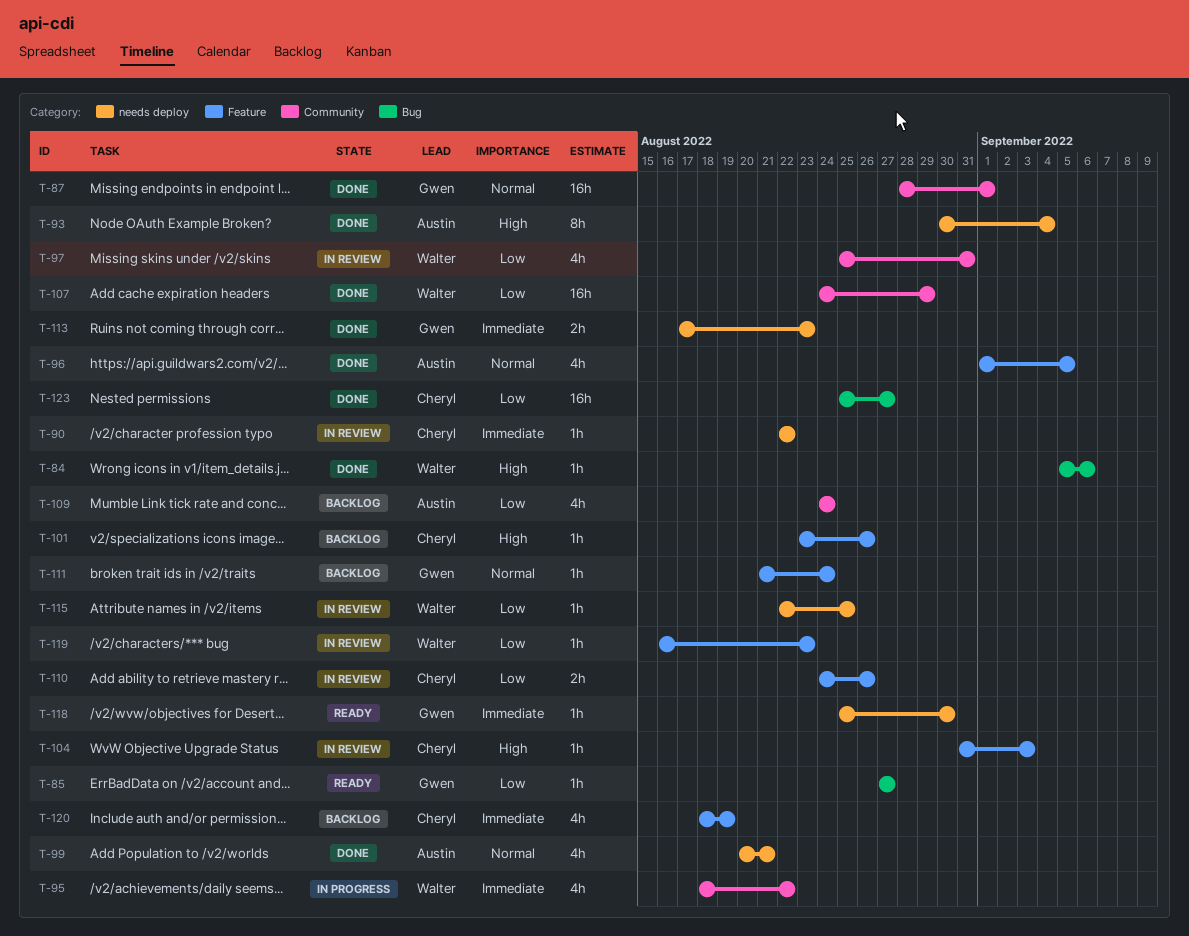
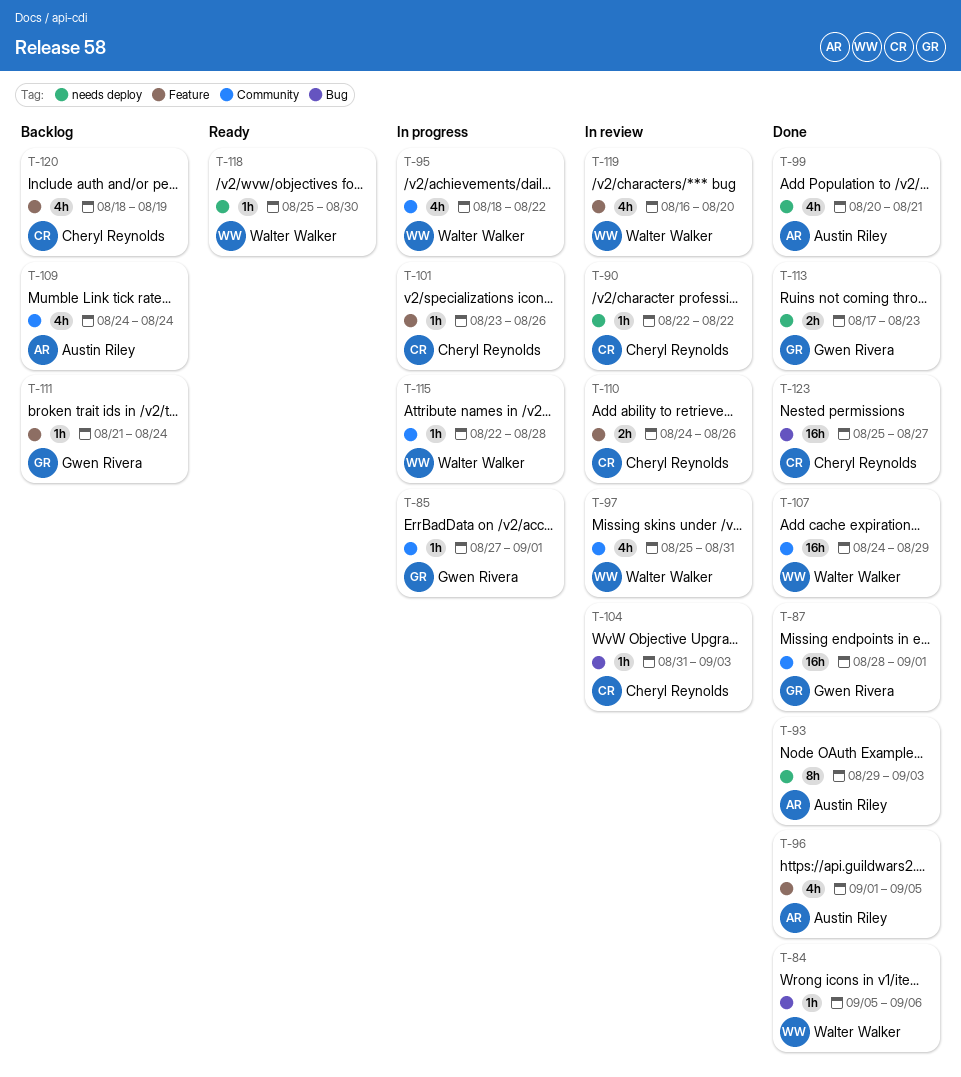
T-85, status: Ready -> In progress
T-85, label: Bug -> Community
T-85, due: Aug 27 -> Sep 1
T-93, start: Aug 30 -> Aug 29
T-93, due: Sep 4 -> Sep 3
T-101, status: Backlog -> In progress
T-104, label: Feature -> Bug
T-115, status: In review -> In progress
T-115, label: needs deploy -> Community
T-115, due: Aug 25 -> Aug 28
T-118, owner: Gwen Rivera -> Walter Walker
T-119, estimate: 1h -> 4h
T-119, due: Aug 23 -> Aug 20

